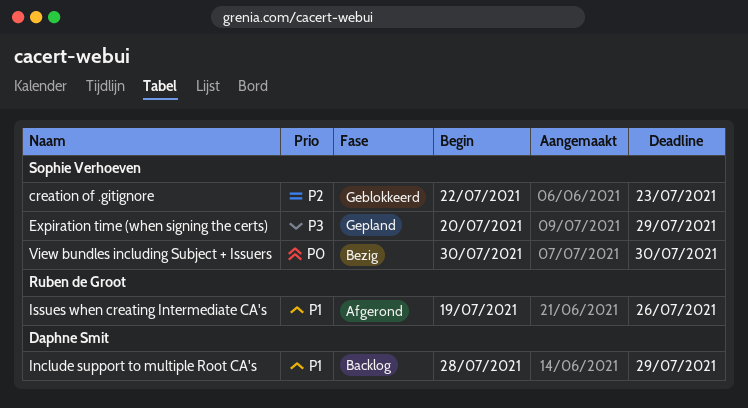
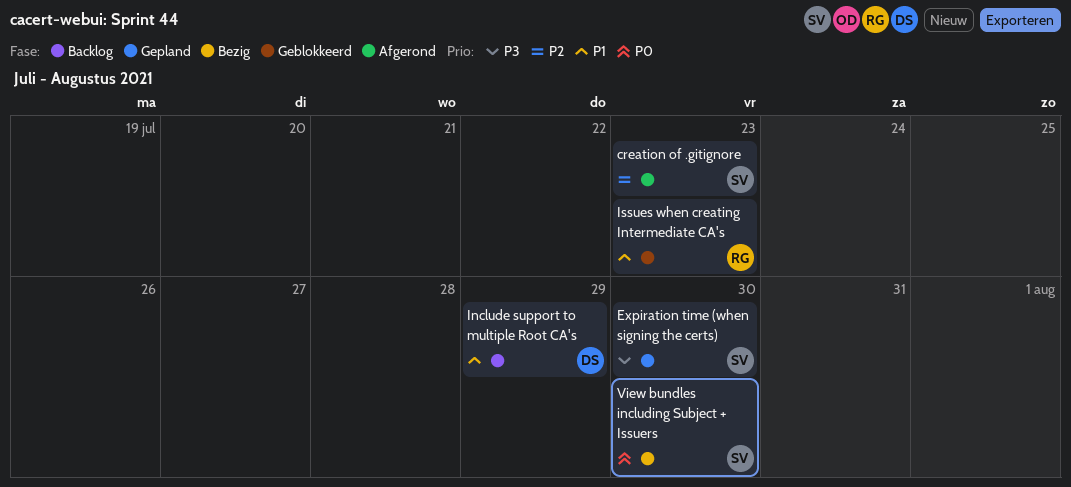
creation of .gitignore, status: Geblokkeerd -> Afgerond
Expiration time (when signing the certs), due: Jul 29 -> Jul 30
Issues when creating Intermediate CA's, status: Afgerond -> Geblokkeerd
Issues when creating Intermediate CA's, due: Jul 26 -> Jul 23

